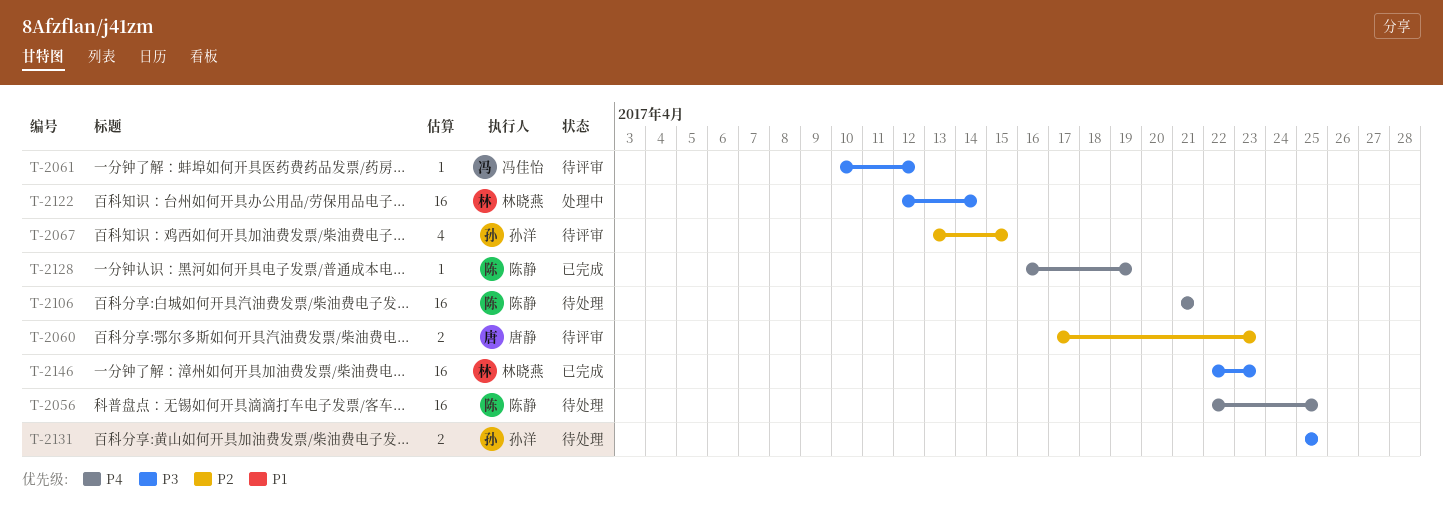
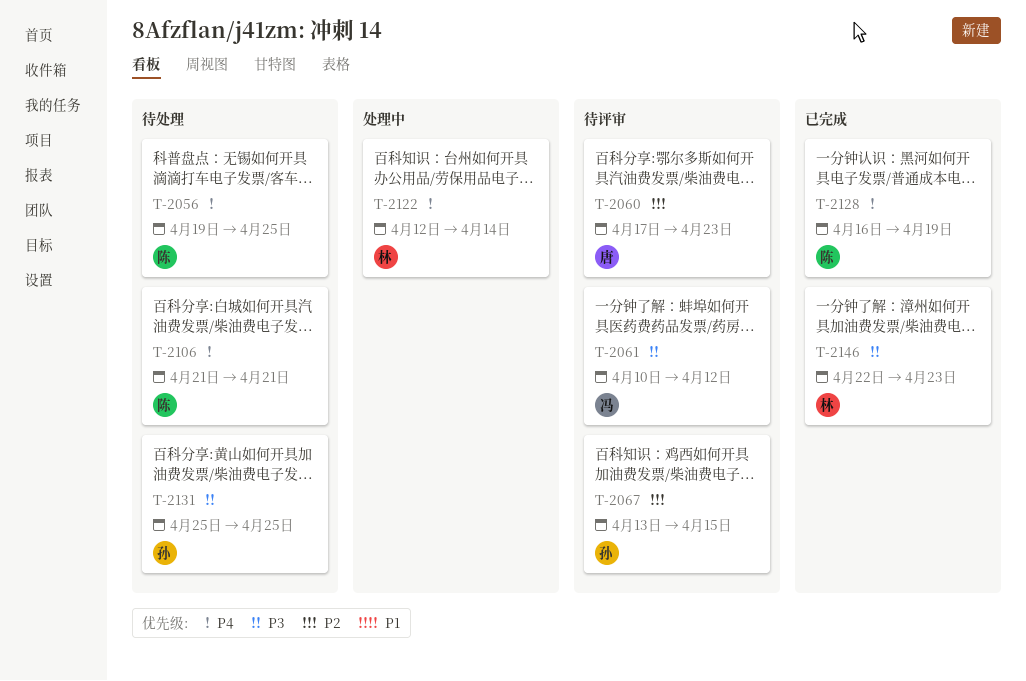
T-2056, start: Apr 22 -> Apr 19
T-2122, priority: P3 -> P4

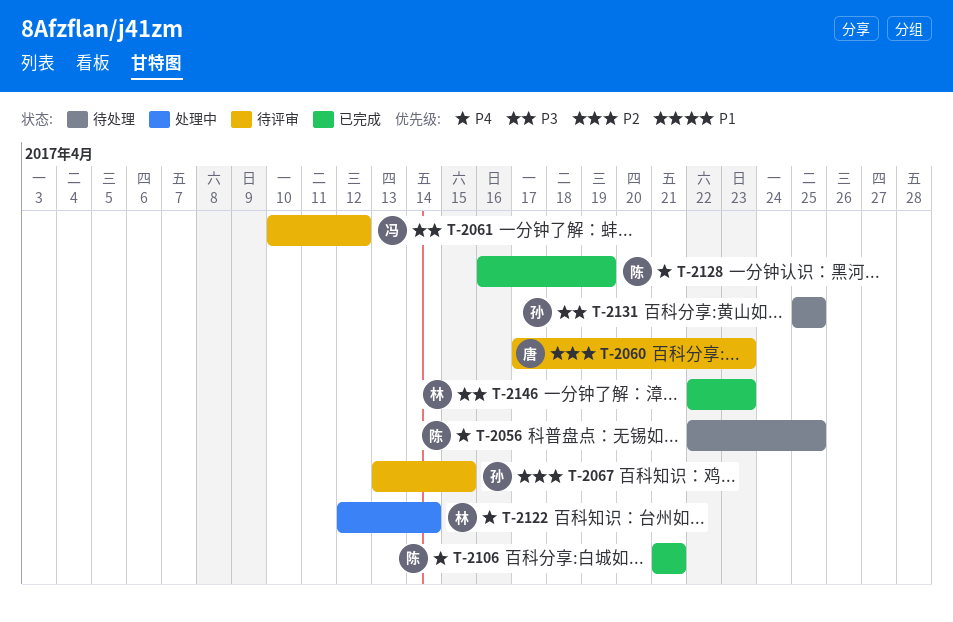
T-2056, start: Apr 19 -> Apr 22
T-2106, status: 待处理 -> 已完成

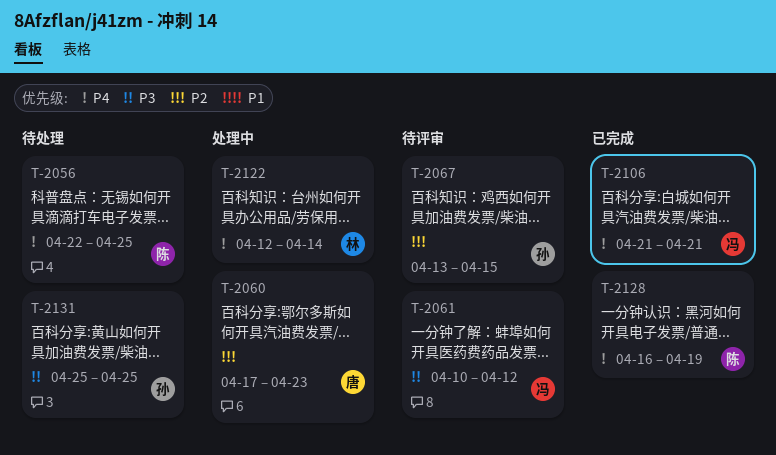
T-2060, status: 待评审 -> 处理中
T-2106, owner: 陈 -> 冯
T-2146: present -> none

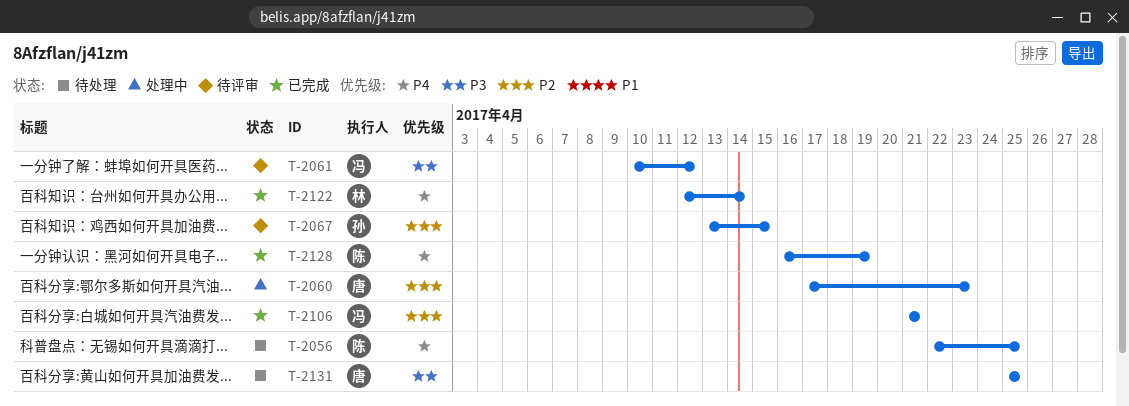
T-2106, priority: P4 -> P2
T-2122, status: 处理中 -> 已完成
T-2131, owner: 孙 -> 唐

